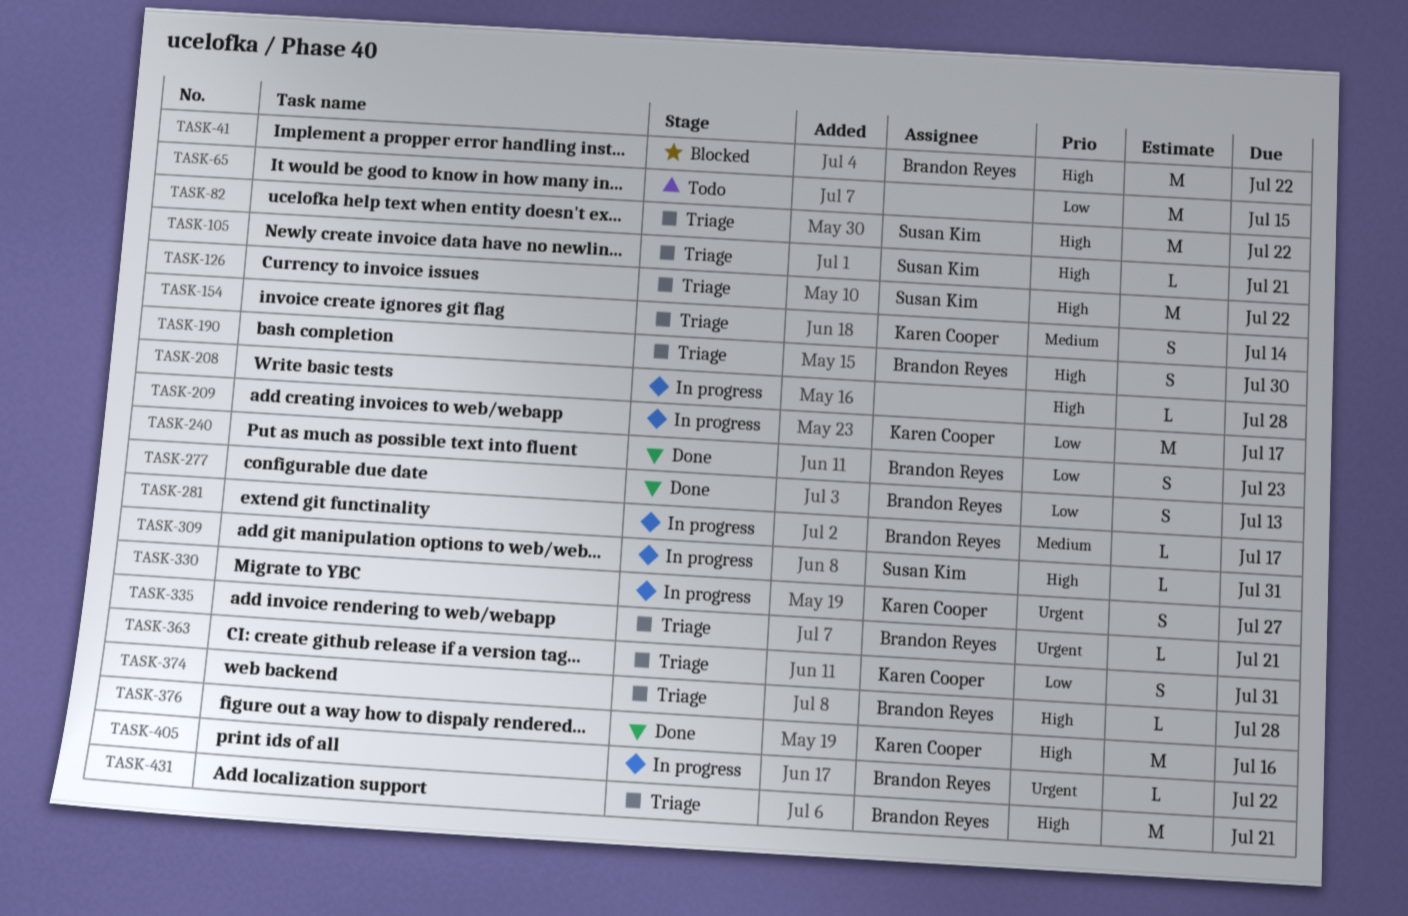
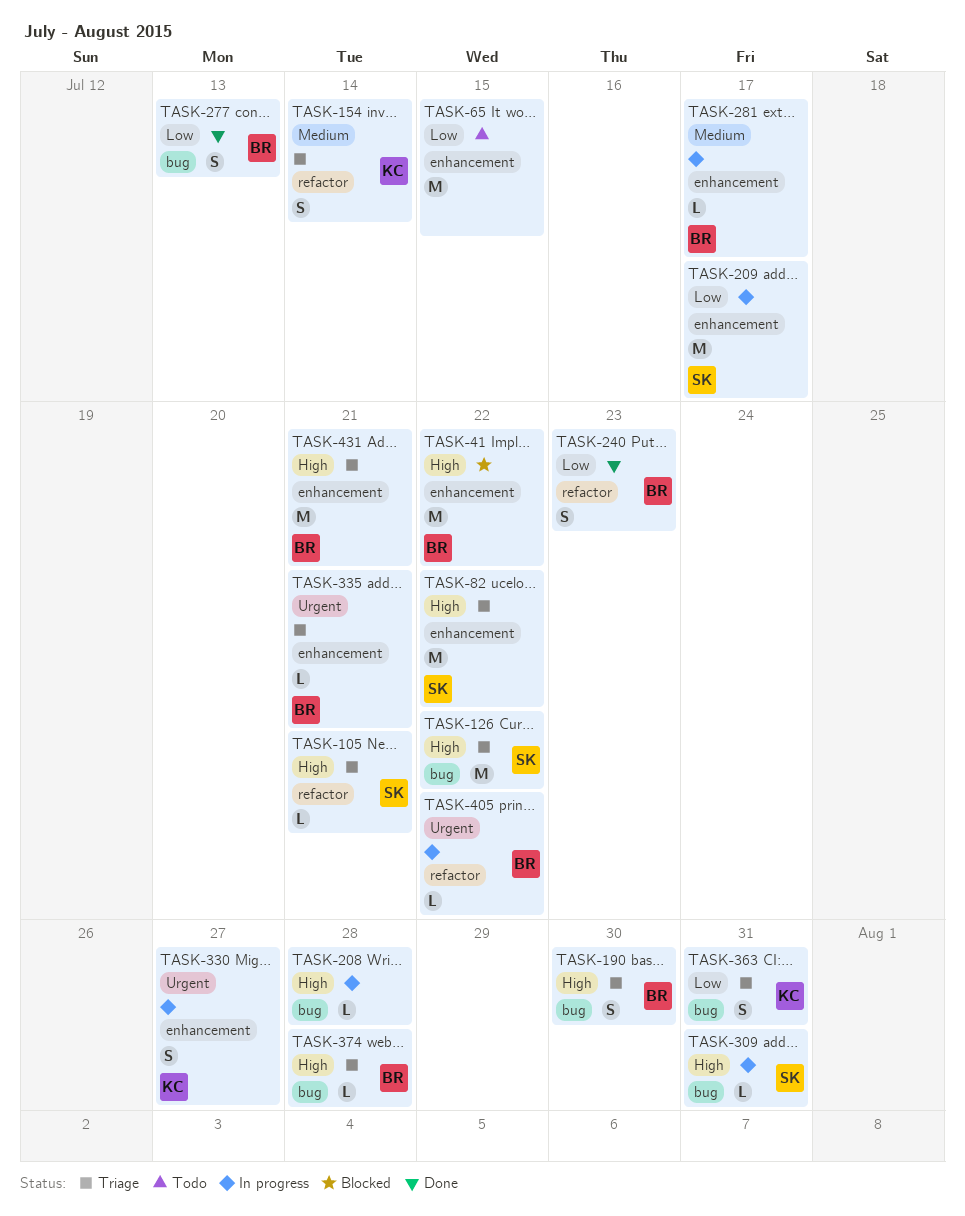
TASK-209, owner: Karen Cooper -> Susan Kim
TASK-376: present -> none

